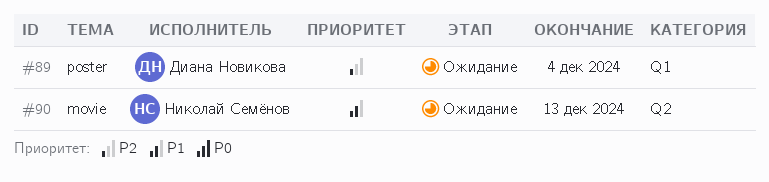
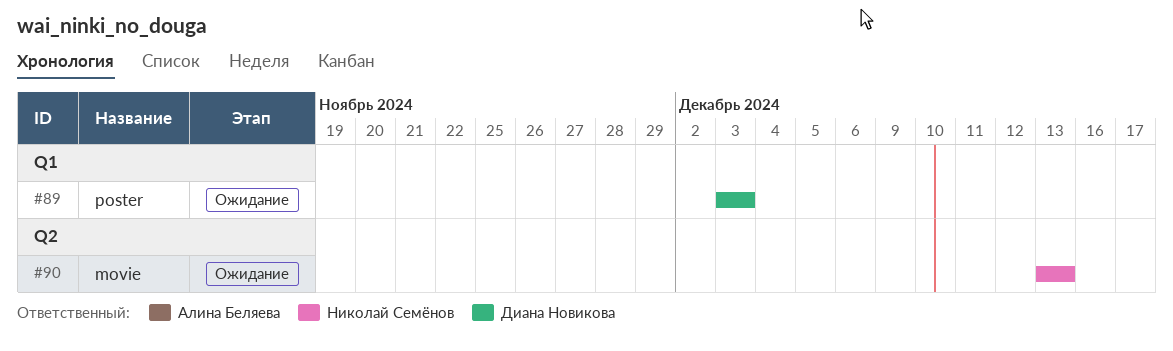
#89, due: Dec 4 -> Dec 3

